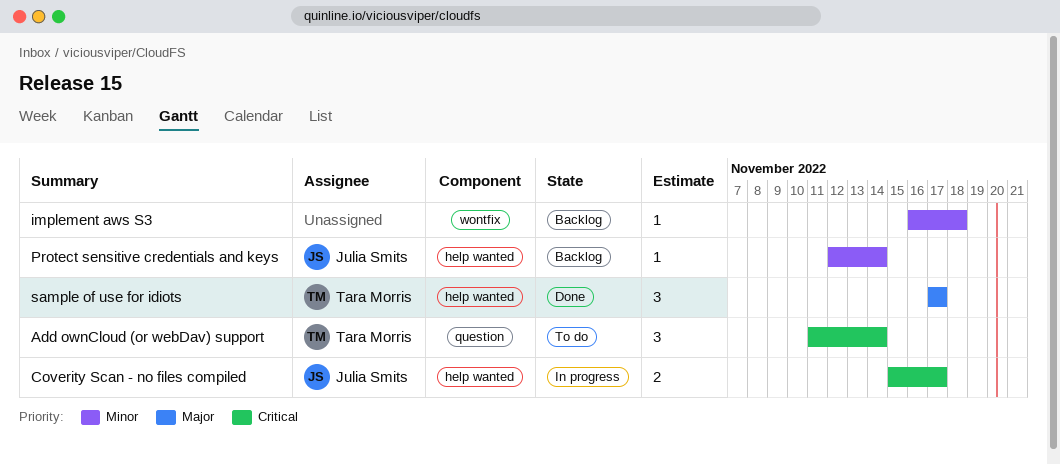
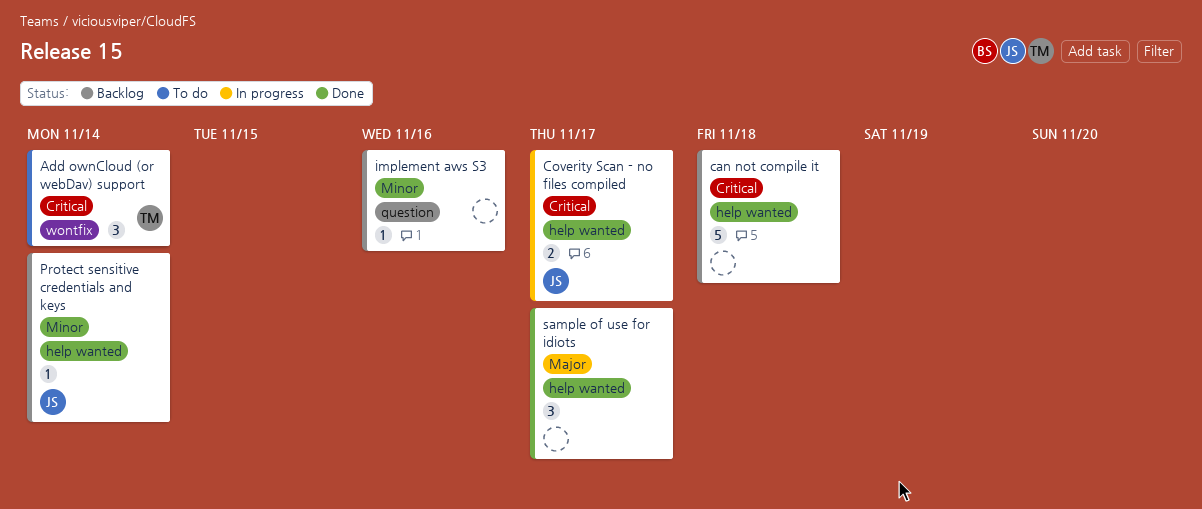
Add ownCloud (or webDav) support, label: question -> wontfix
can not compile it: none -> present
implement aws S3, label: wontfix -> question
implement aws S3, due: Nov 18 -> Nov 16
sample of use for idiots, owner: Tara Morris -> none

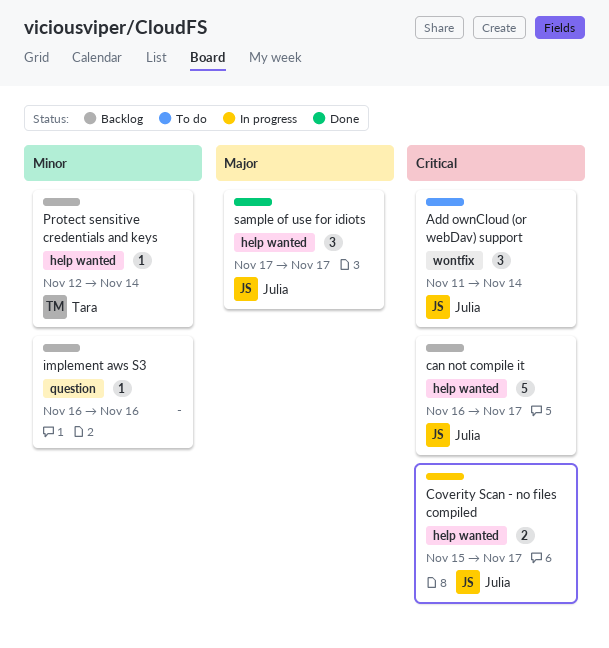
Add ownCloud (or webDav) support, owner: Tara -> Julia
can not compile it, owner: none -> Julia
can not compile it, due: Nov 18 -> Nov 17
Protect sensitive credentials and keys, owner: Julia -> Tara
sample of use for idiots, owner: none -> Julia

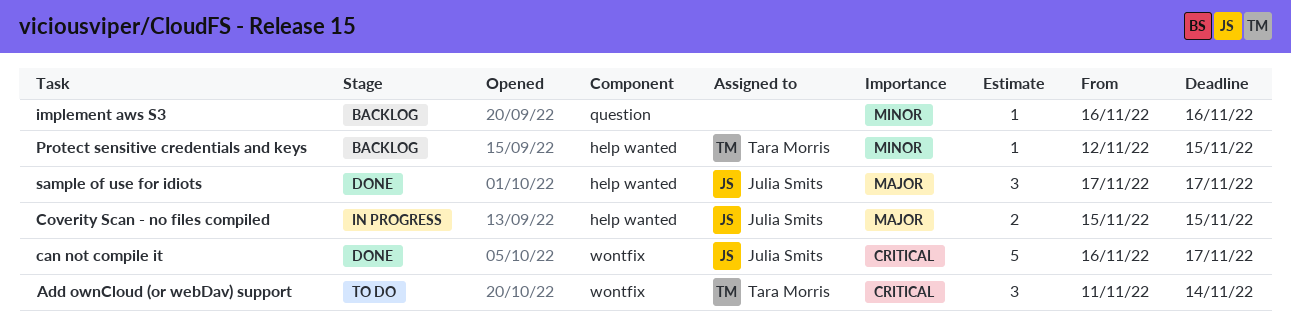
Add ownCloud (or webDav) support, owner: Julia Smits -> Tara Morris
can not compile it, status: Backlog -> Done
can not compile it, label: help wanted -> wontfix
Coverity Scan - no files compiled, priority: Critical -> Major
Coverity Scan - no files compiled, due: Nov 17 -> Nov 15
Protect sensitive credentials and keys, due: Nov 14 -> Nov 15

